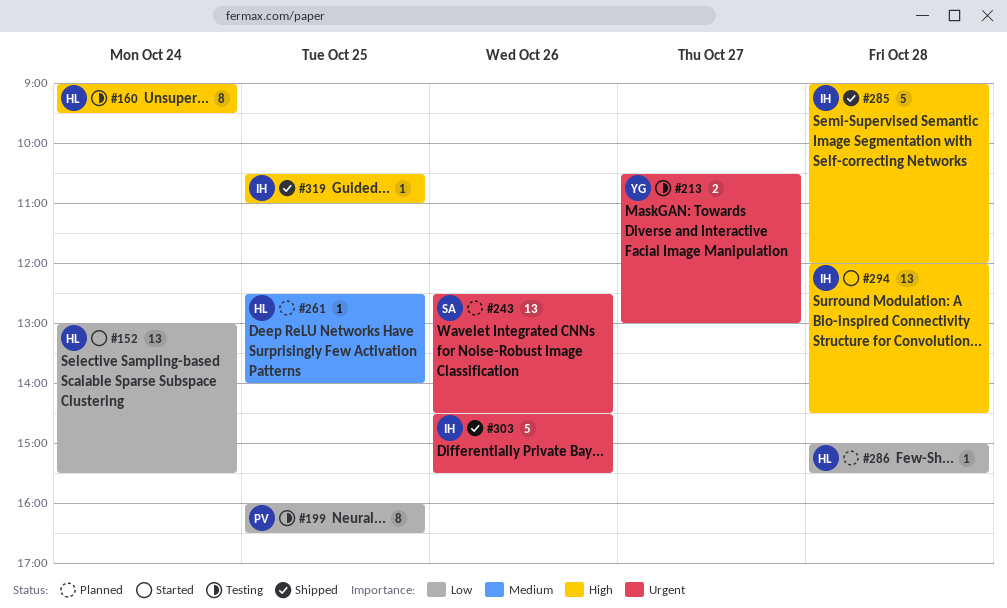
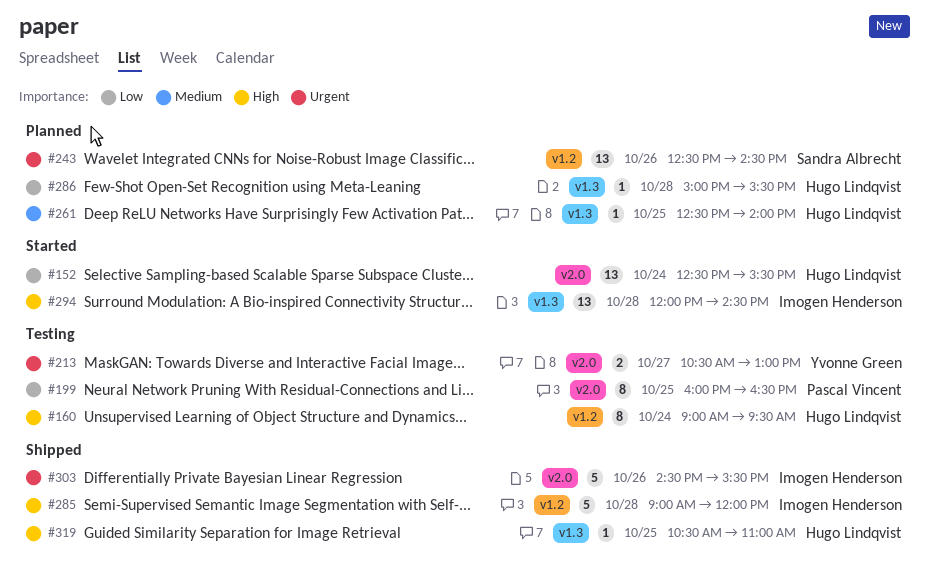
#152, begins: 13:00 -> 12:30
#319, owner: Imogen Henderson -> Hugo Lindqvist

